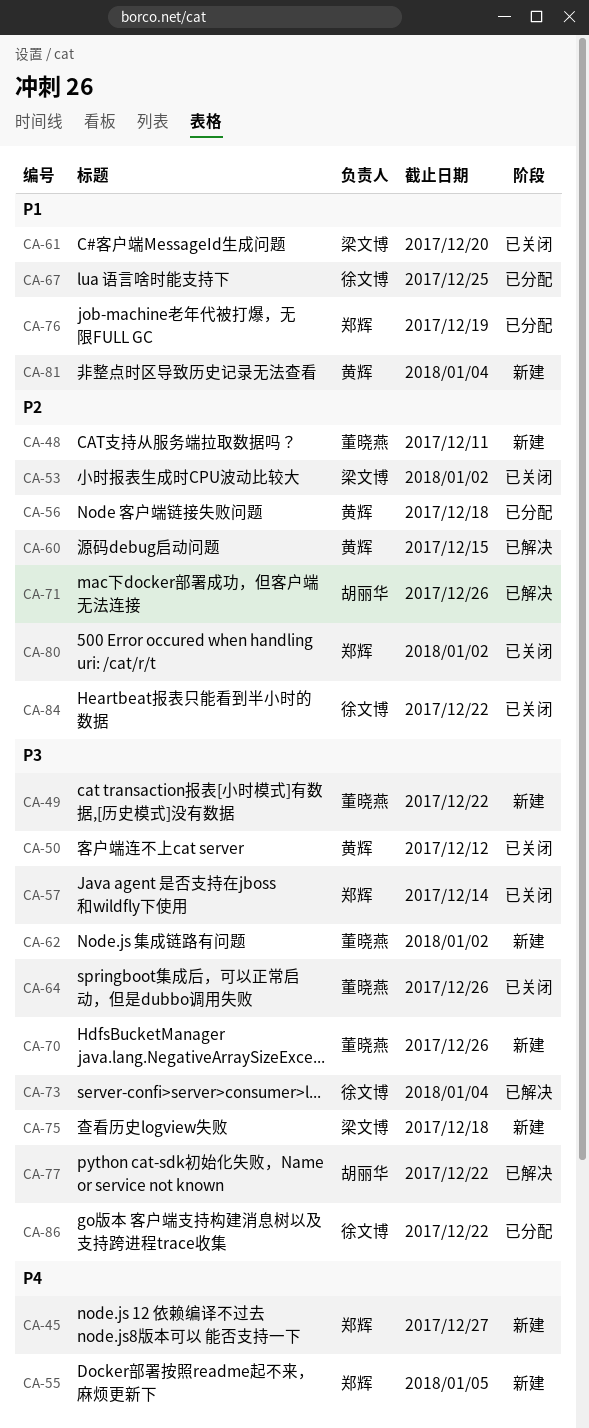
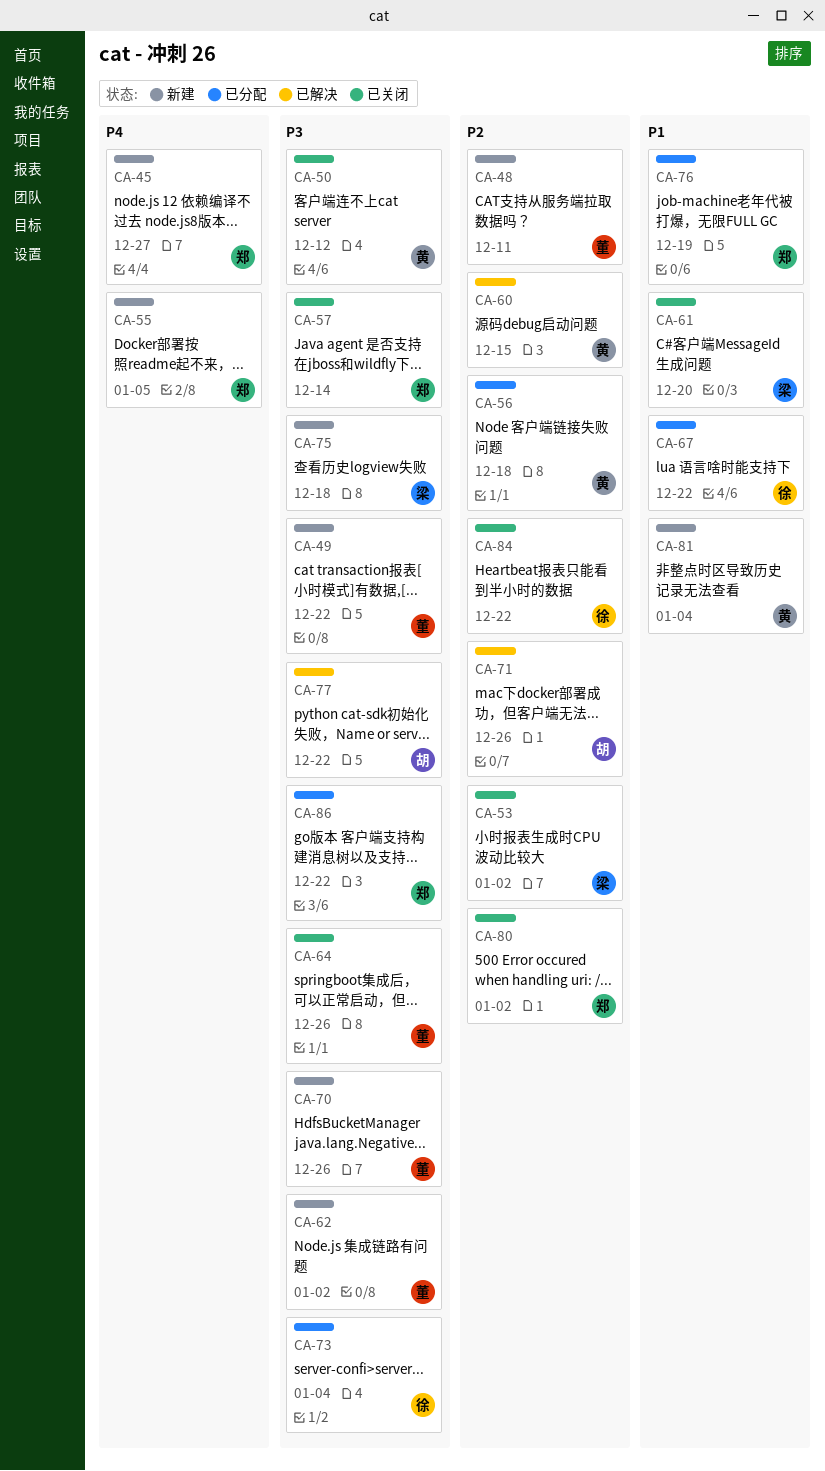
CA-67, due: Dec 25 -> Dec 22
CA-73, status: 已解决 -> 已分配
CA-86, owner: 徐文博 -> 郑辉

